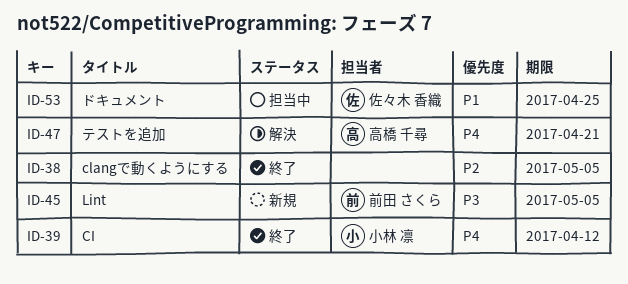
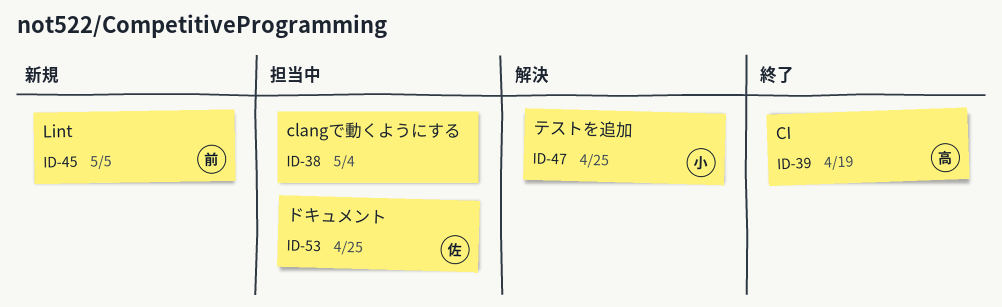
ID-38, status: 終了 -> 担当中
ID-38, due: May 5 -> May 4
ID-39, owner: 小林 凛 -> 高橋 千尋
ID-39, due: Apr 12 -> Apr 19
ID-47, owner: 高橋 千尋 -> 小林 凛
ID-47, due: Apr 21 -> Apr 25

